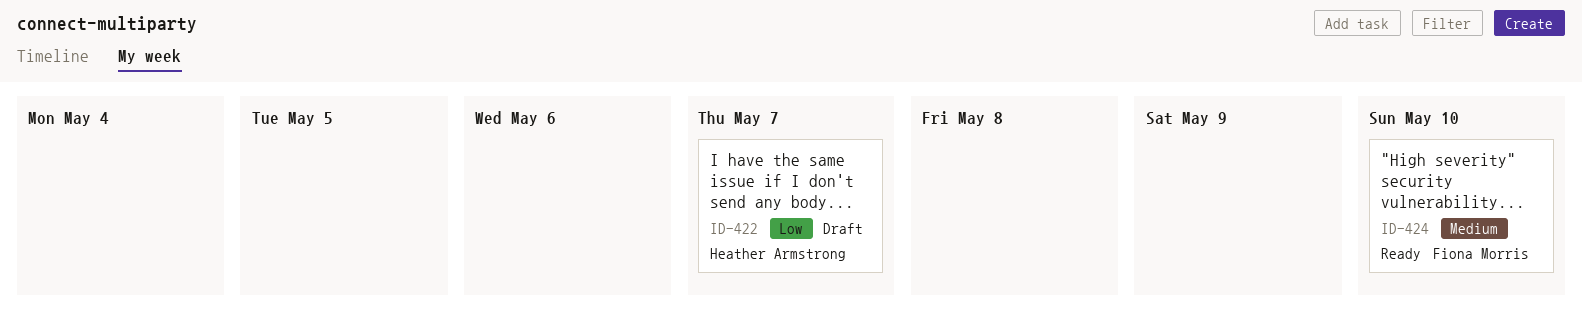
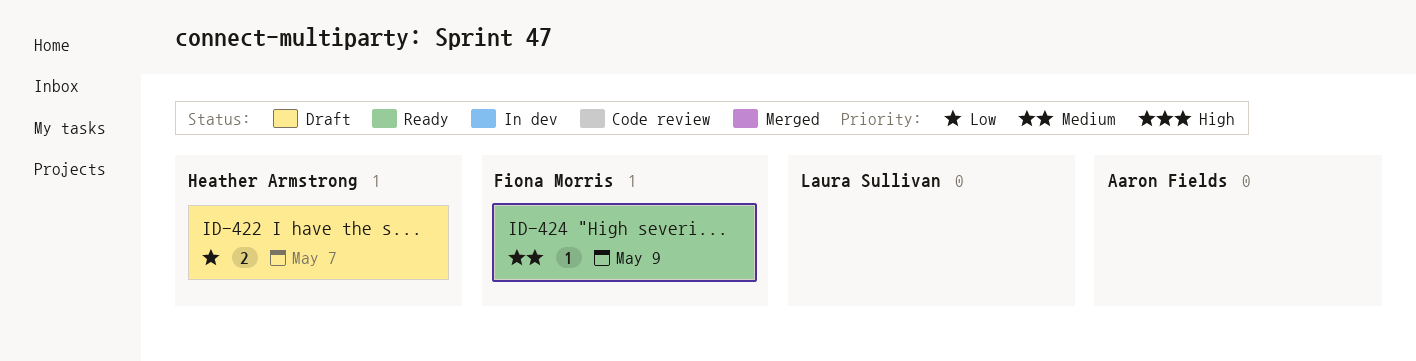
ID-424, due: May 10 -> May 9

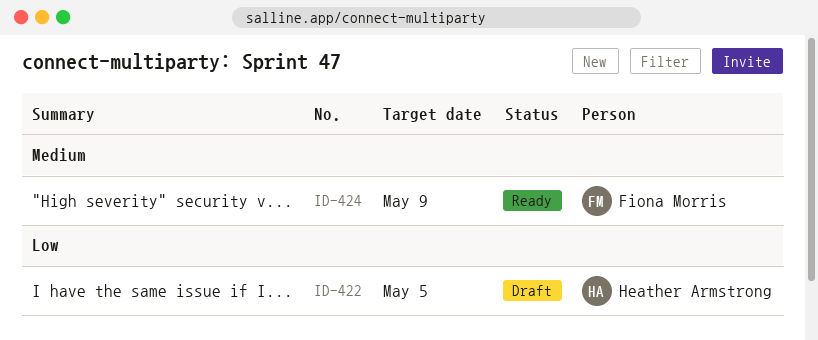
ID-422, due: May 7 -> May 5

